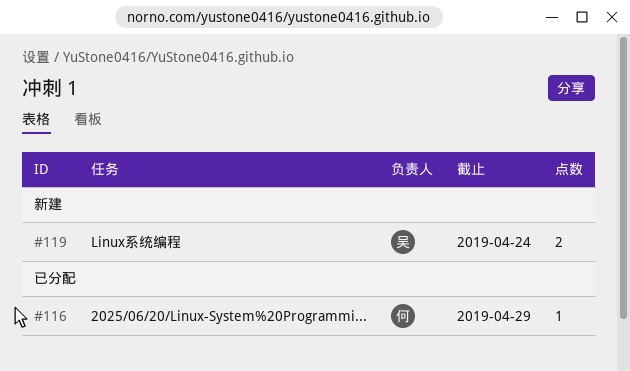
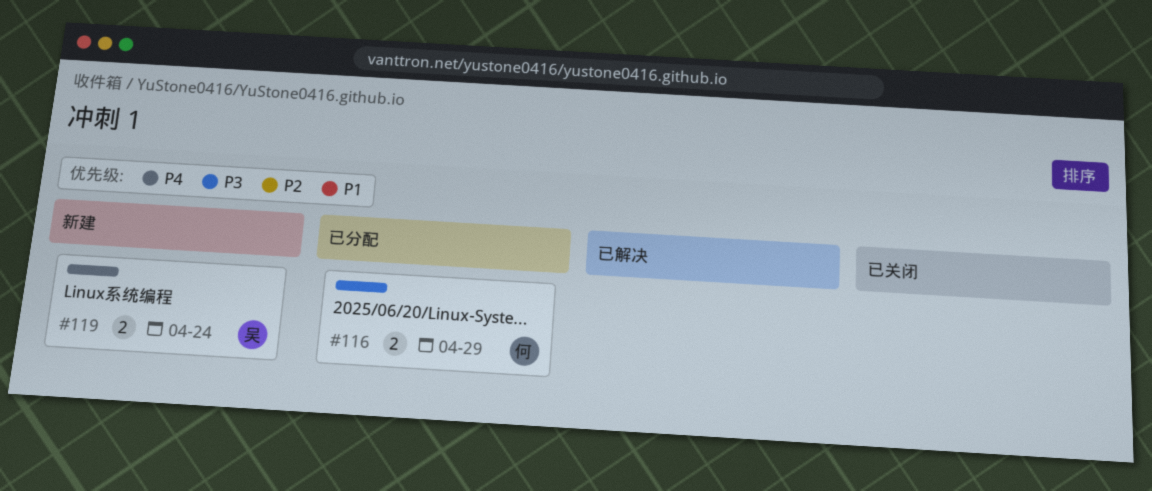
#116, estimate: 1 -> 2

